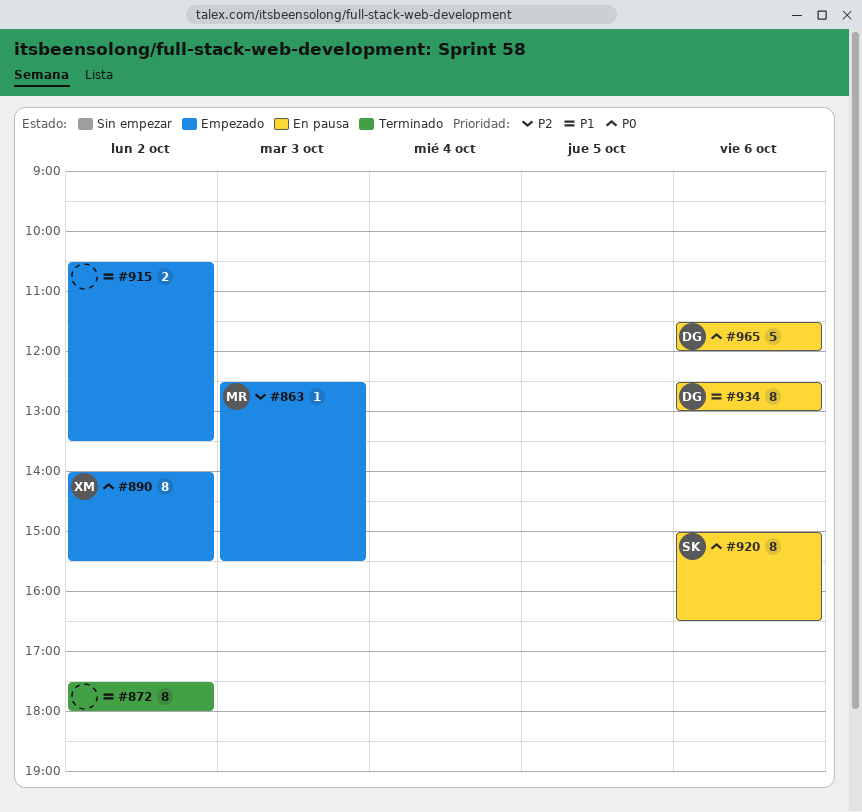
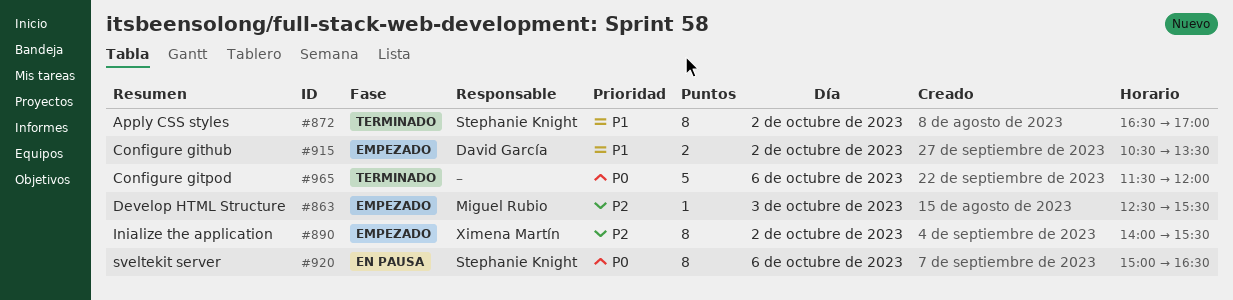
#872, owner: none -> Stephanie Knight
#872, begins: 17:30 -> 16:30
#872, ends: 18:00 -> 17:00
#890, priority: P0 -> P2
#915, owner: none -> David García
#934: present -> none
#965, status: En pausa -> Terminado
#965, owner: David García -> none

